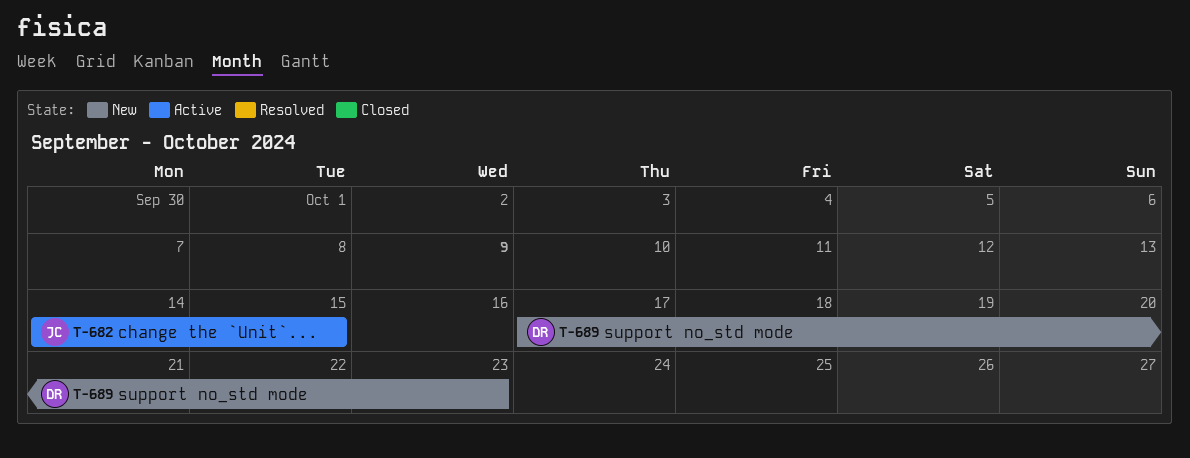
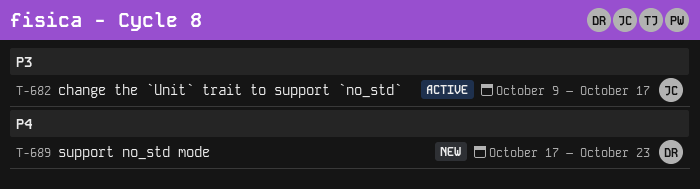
T-682, start: Oct 14 -> Oct 9
T-682, due: Oct 15 -> Oct 17

